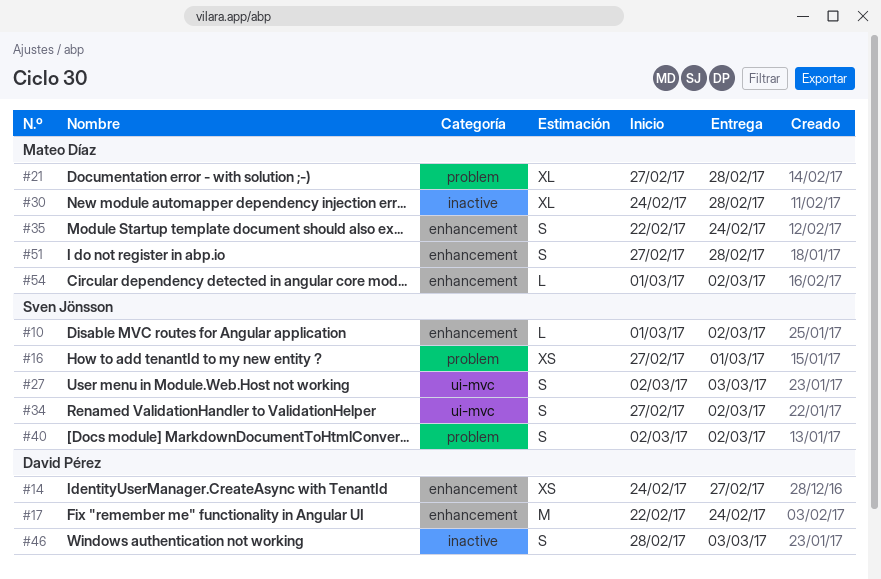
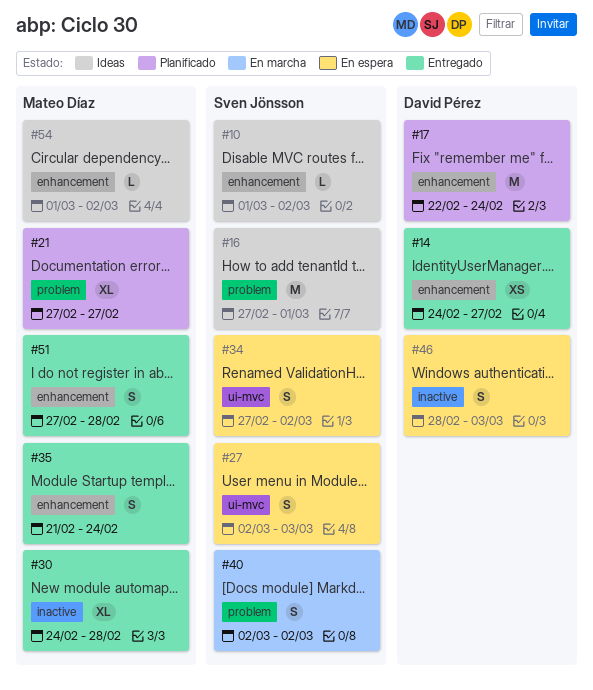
#16, estimate: XS -> M
#21, due: Feb 28 -> Feb 27
#35, start: Feb 22 -> Feb 21

